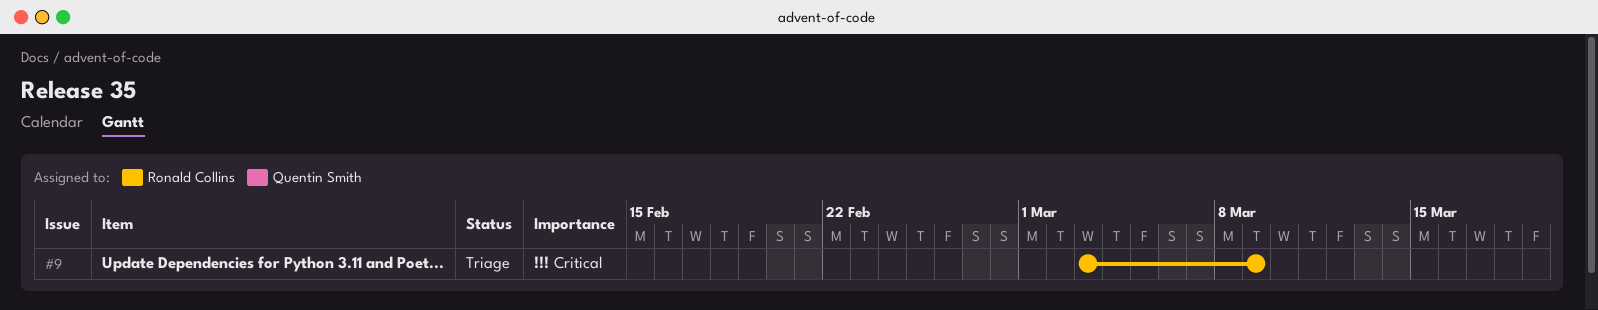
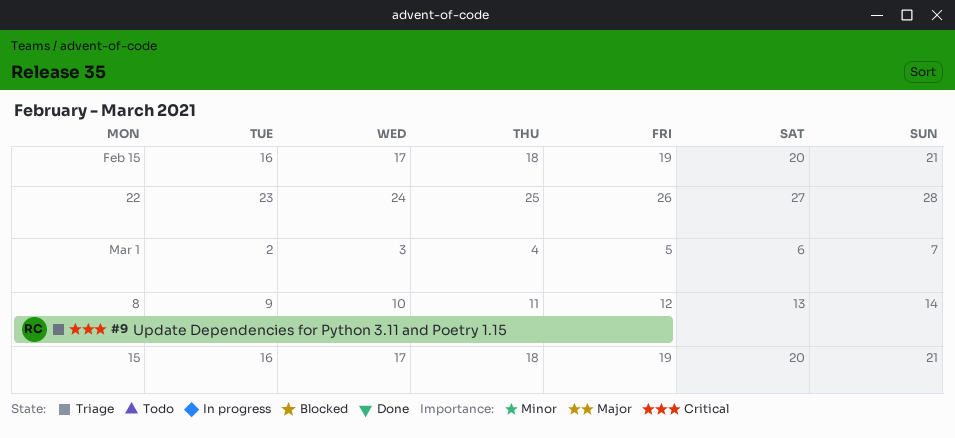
#9, start: Mar 3 -> Mar 8
#9, due: Mar 9 -> Mar 12

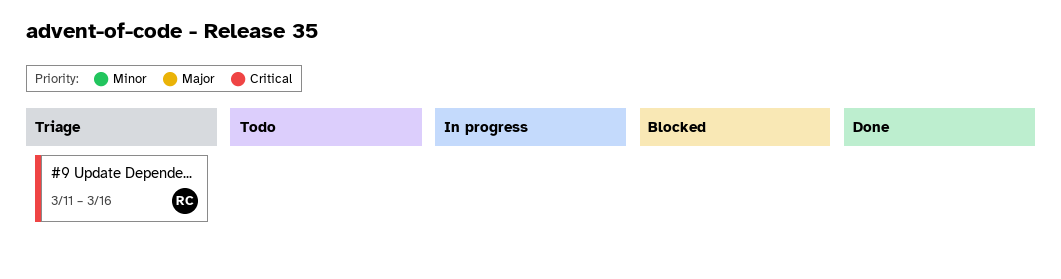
#9, start: Mar 8 -> Mar 11
#9, due: Mar 12 -> Mar 16

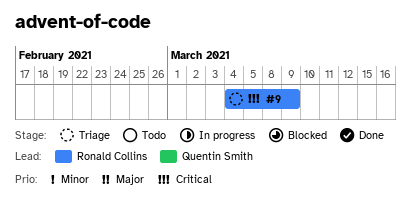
#9, start: Mar 11 -> Mar 4
#9, due: Mar 16 -> Mar 9

